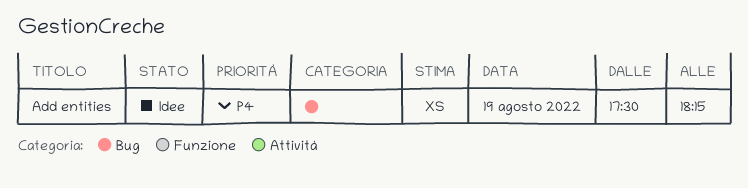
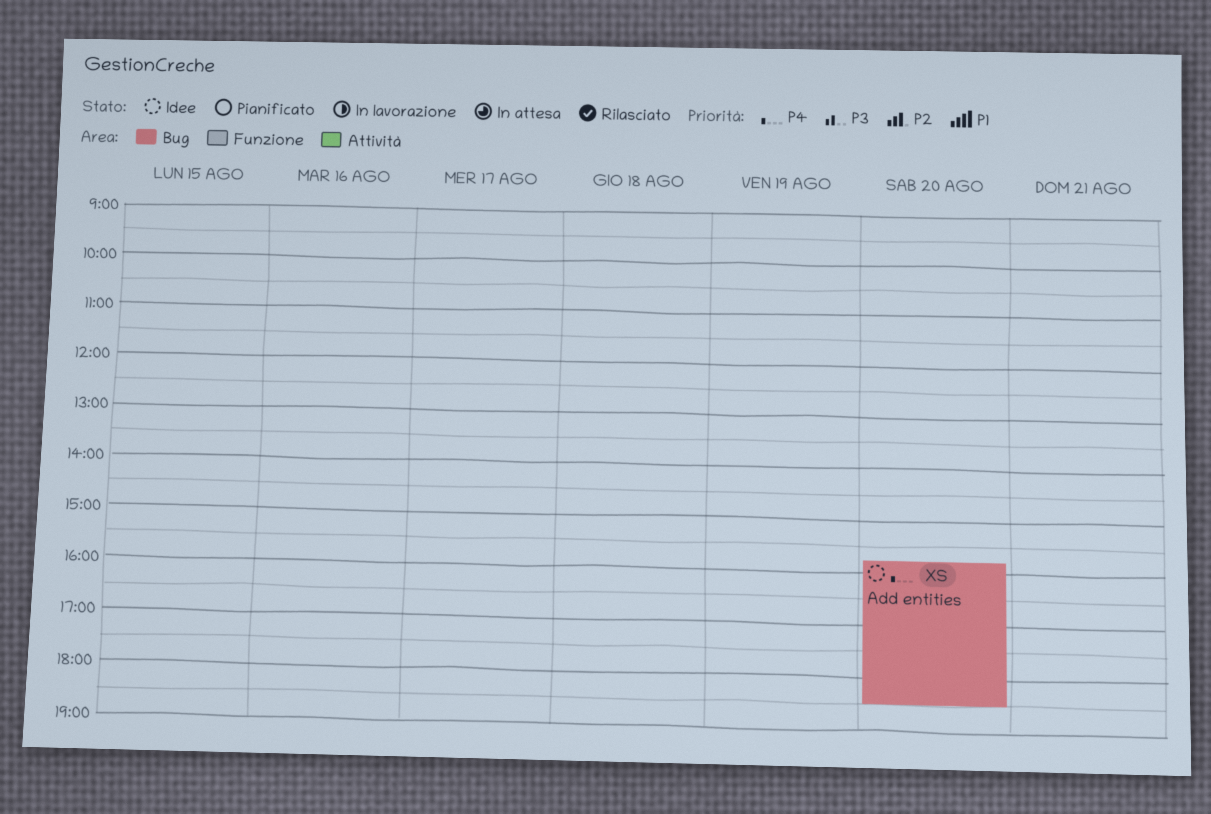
Add entities, day: Aug 19 -> Aug 20
Add entities, begins: 17:30 -> 15:45
Add entities, ends: 18:15 -> 18:30

